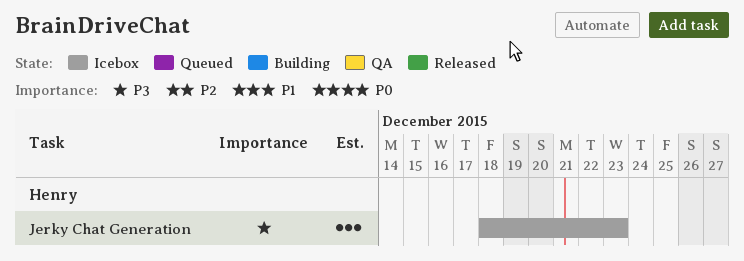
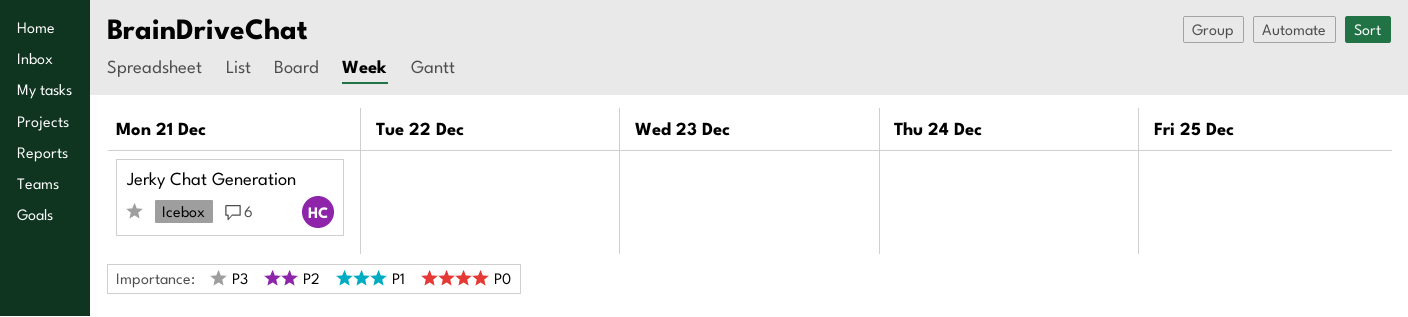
Jerky Chat Generation, due: Dec 23 -> Dec 21

